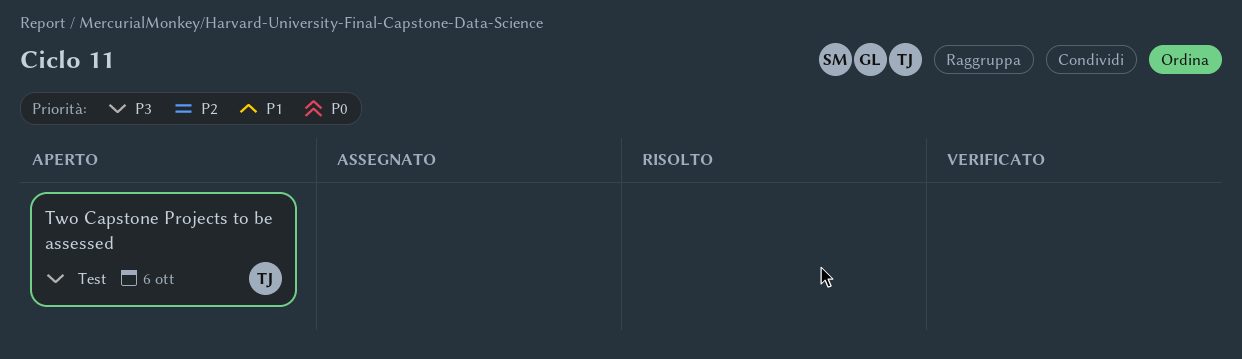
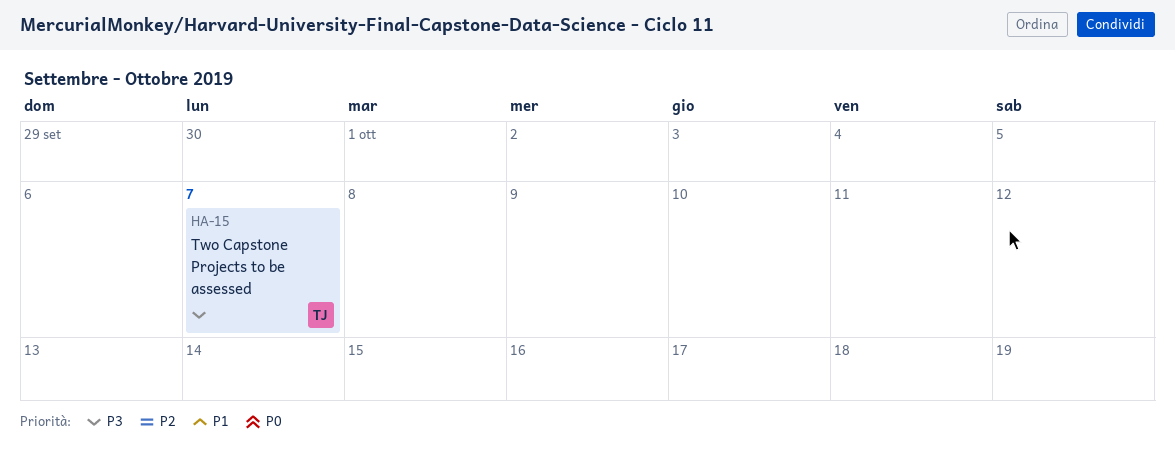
Two Capstone Projects to be assessed, due: Oct 6 -> Oct 7

